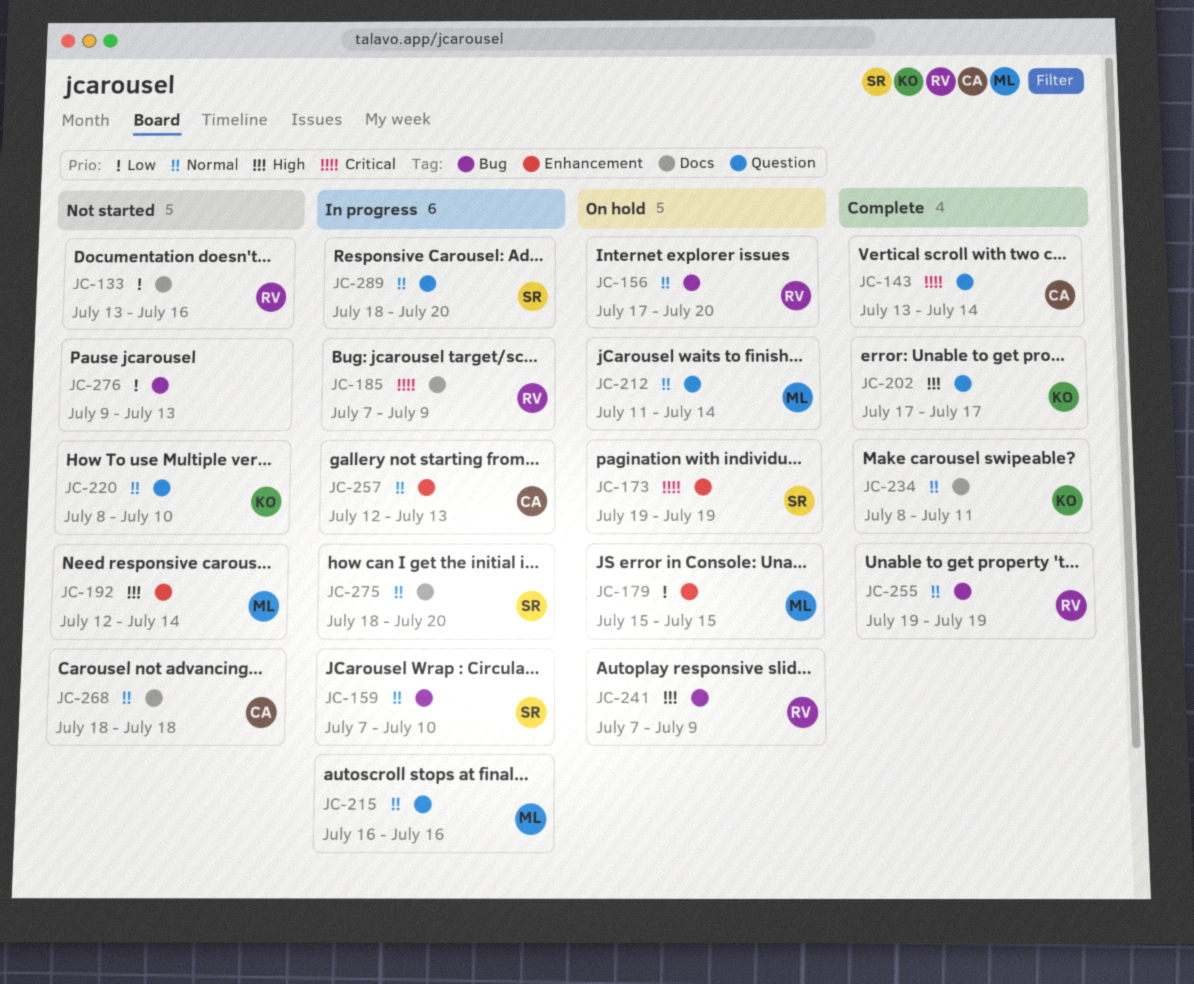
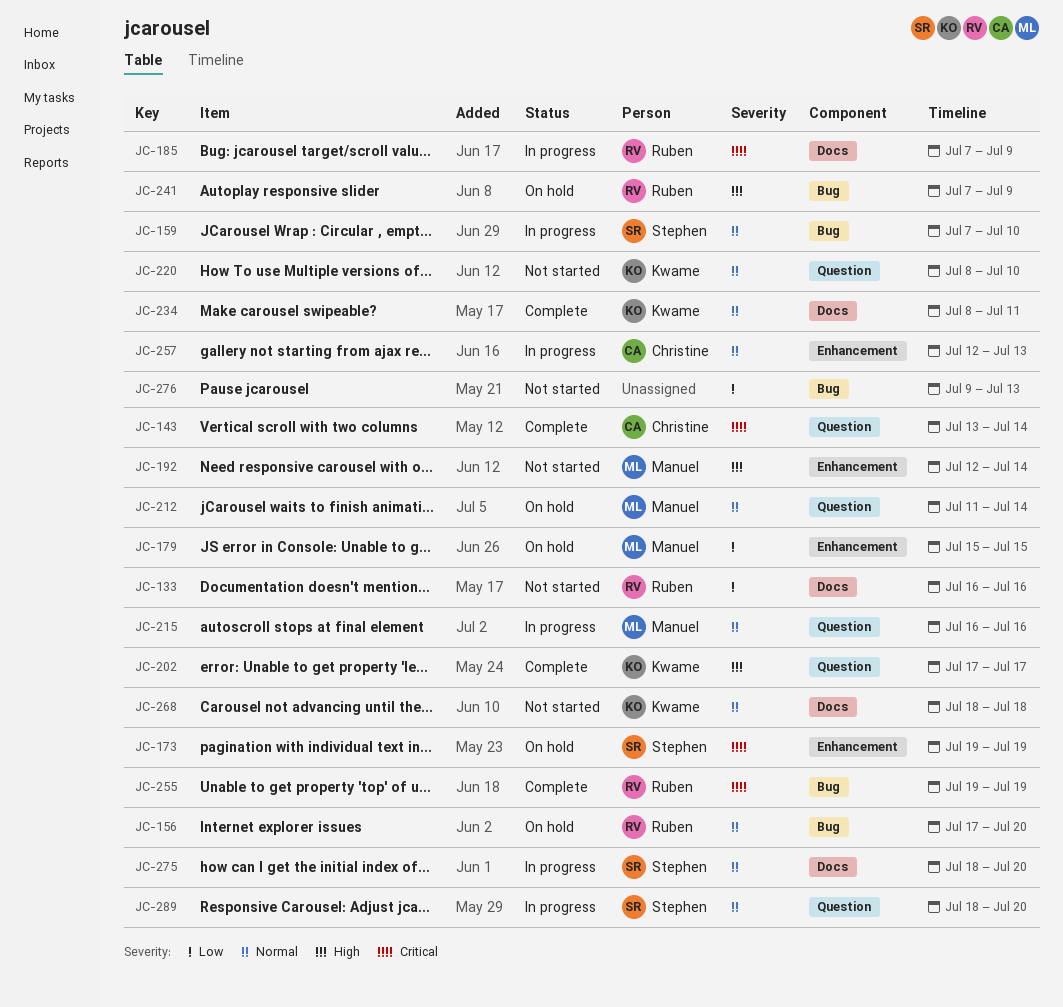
JC-133, start: Jul 13 -> Jul 16
JC-255, priority: Normal -> Critical
JC-268, owner: Christine -> Kwame

